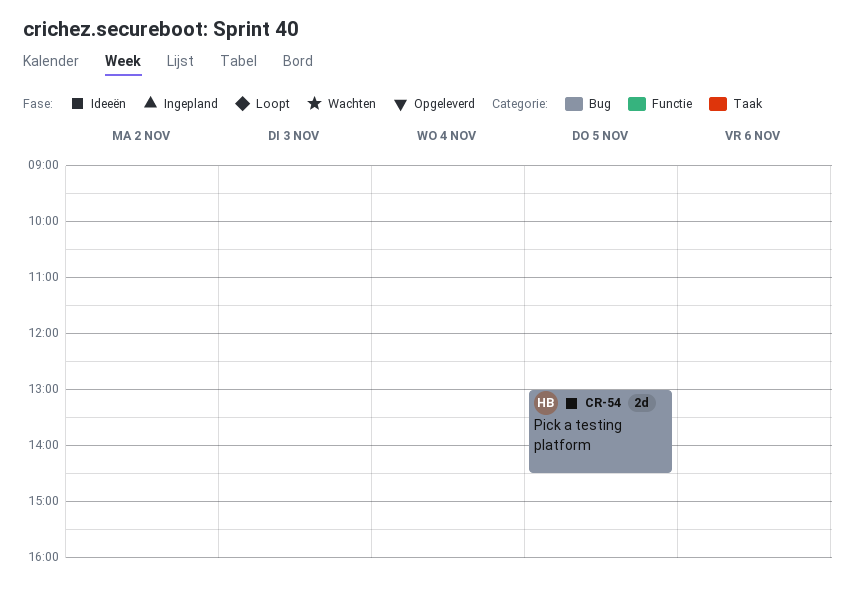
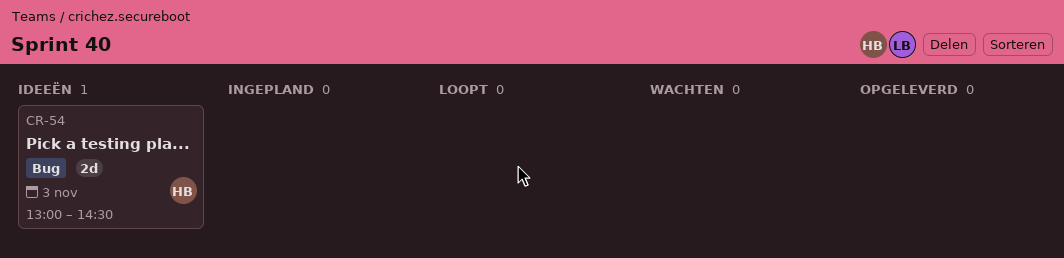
CR-54, day: Nov 5 -> Nov 3

